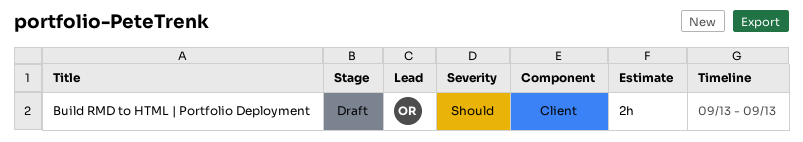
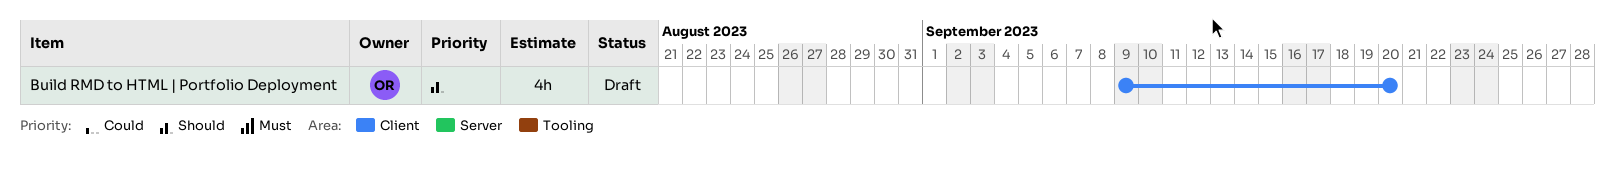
Build RMD to HTML | Portfolio Deployment, estimate: 2h -> 4h
Build RMD to HTML | Portfolio Deployment, start: Sep 13 -> Sep 9
Build RMD to HTML | Portfolio Deployment, due: Sep 13 -> Sep 20

